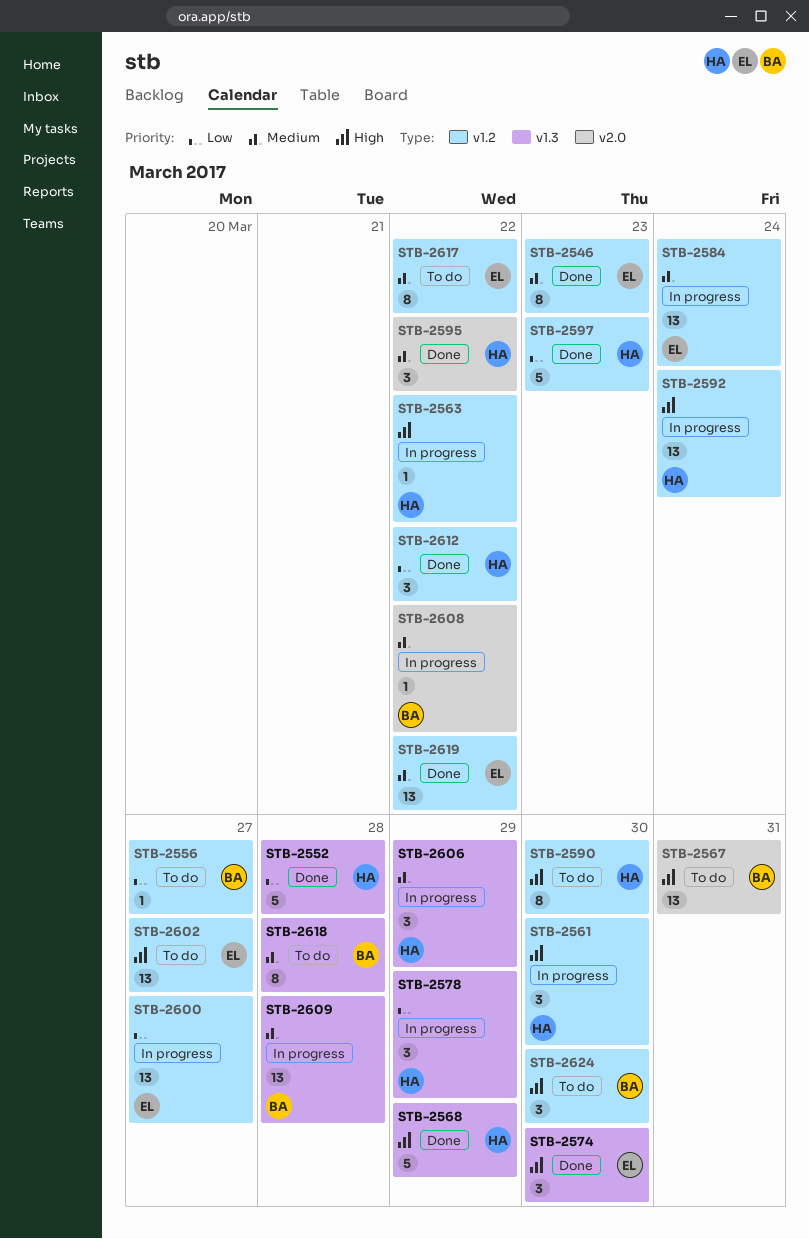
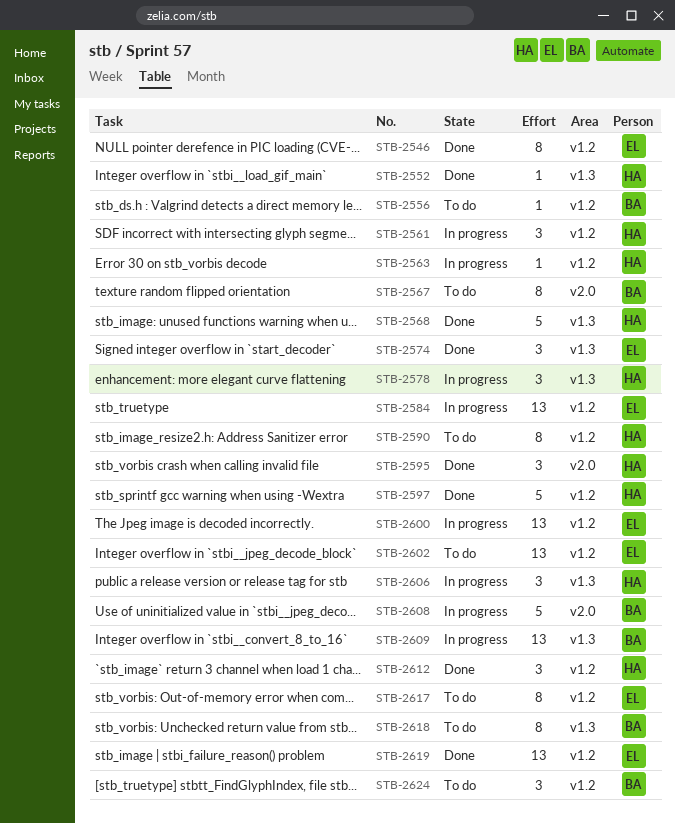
STB-2552, estimate: 5 -> 1
STB-2567, estimate: 13 -> 8
STB-2592: present -> none
STB-2608, estimate: 1 -> 5

